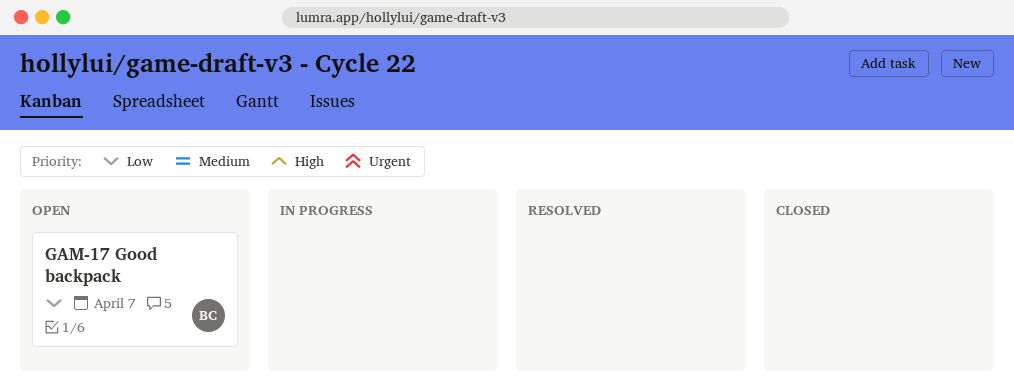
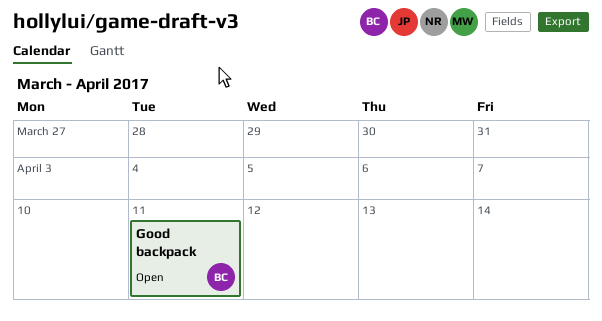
Good backpack, due: Apr 7 -> Apr 11

